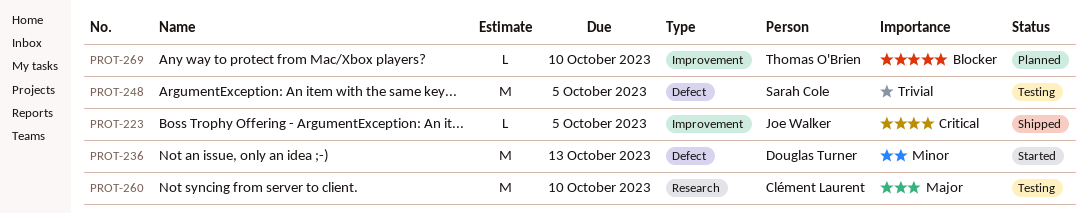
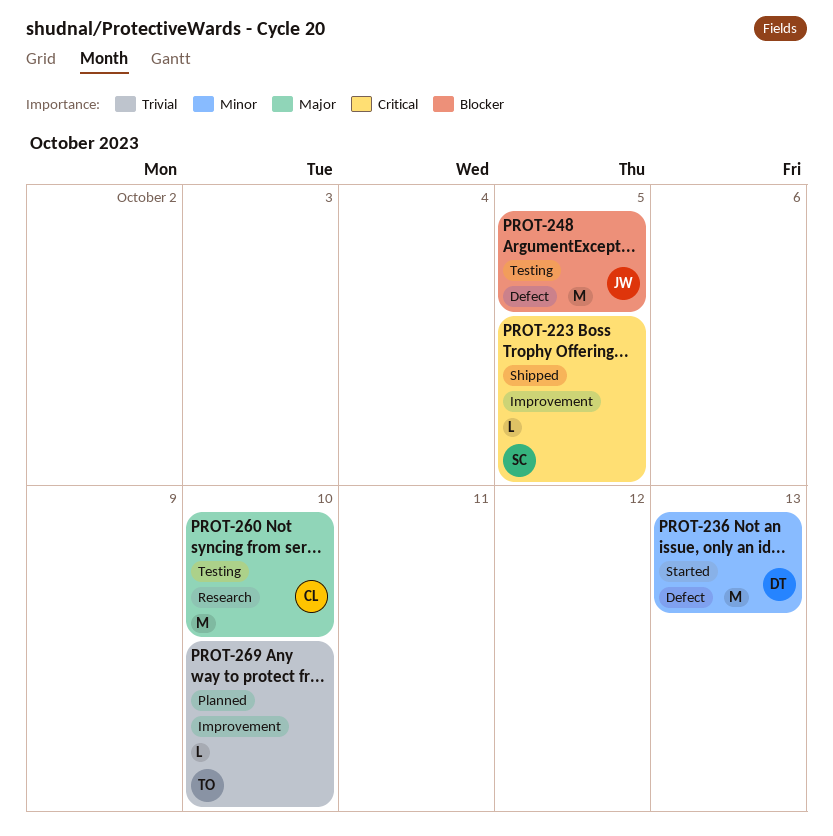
PROT-223, owner: Joe Walker -> Sarah Cole
PROT-248, owner: Sarah Cole -> Joe Walker
PROT-248, priority: Trivial -> Blocker
PROT-269, priority: Blocker -> Trivial

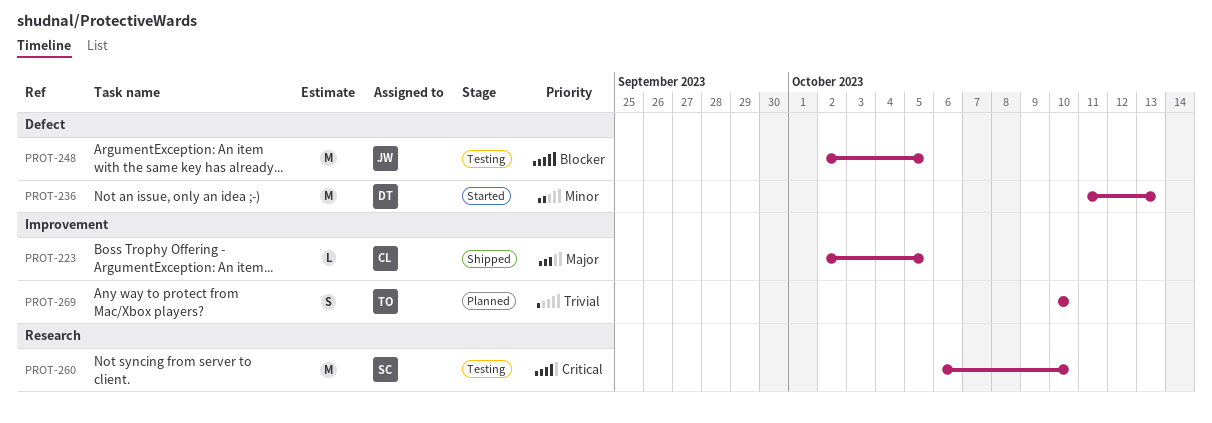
PROT-223, owner: SC -> CL
PROT-223, priority: Critical -> Major
PROT-260, owner: CL -> SC
PROT-260, priority: Major -> Critical
PROT-269, estimate: L -> S

